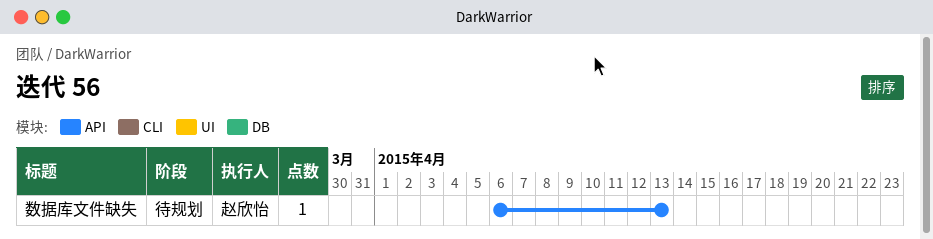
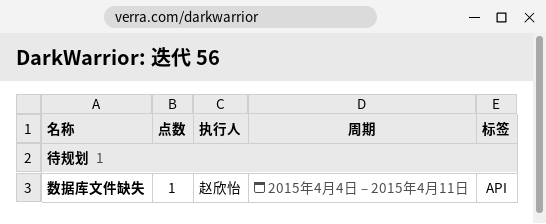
数据库文件缺失, start: Apr 6 -> Apr 4
数据库文件缺失, due: Apr 13 -> Apr 11

